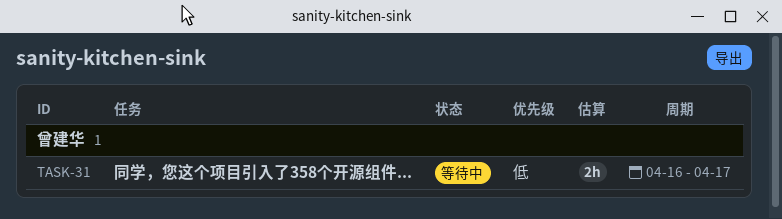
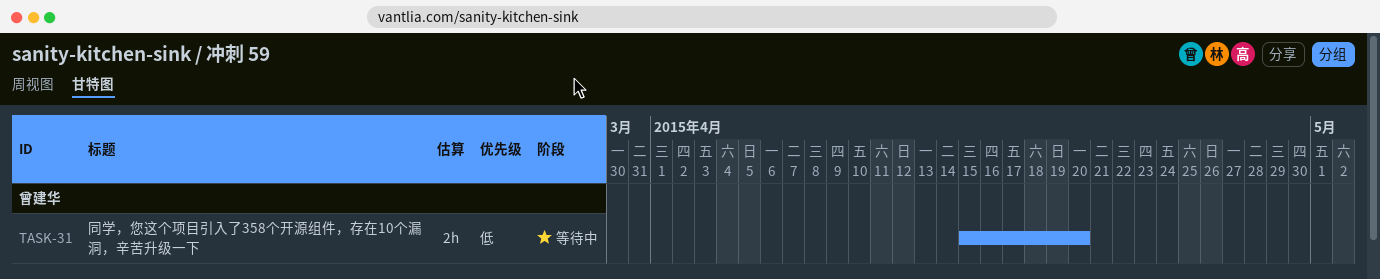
TASK-31, start: Apr 16 -> Apr 15
TASK-31, due: Apr 17 -> Apr 20

